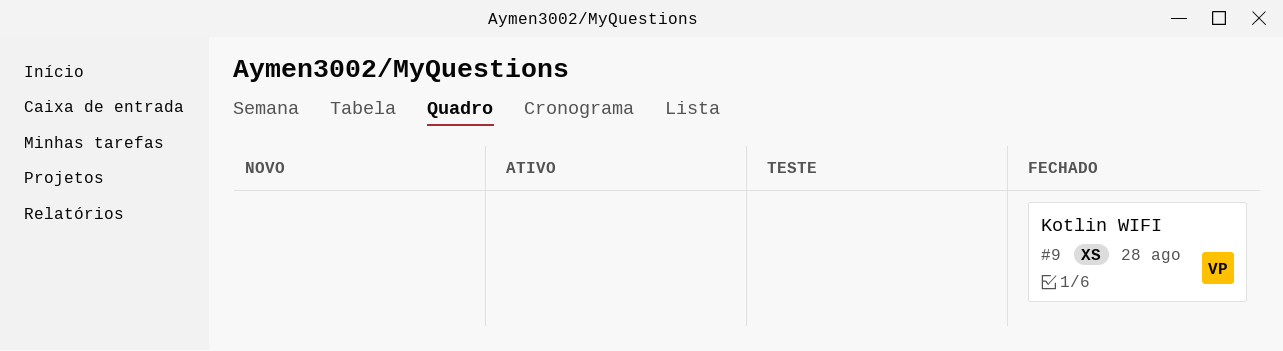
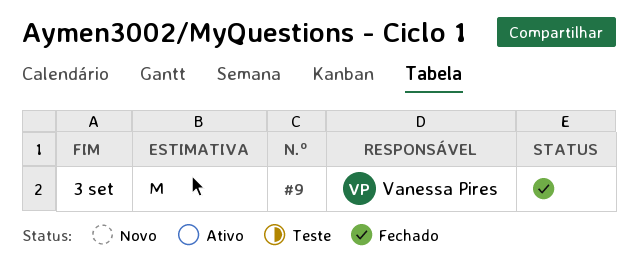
#9, estimate: XS -> M
#9, due: Aug 28 -> Sep 3

